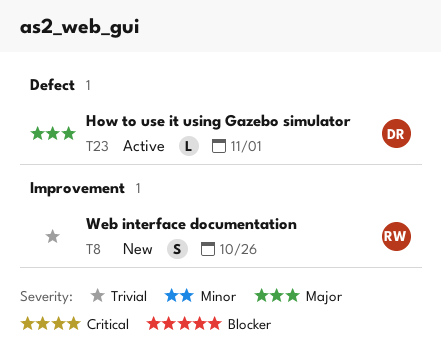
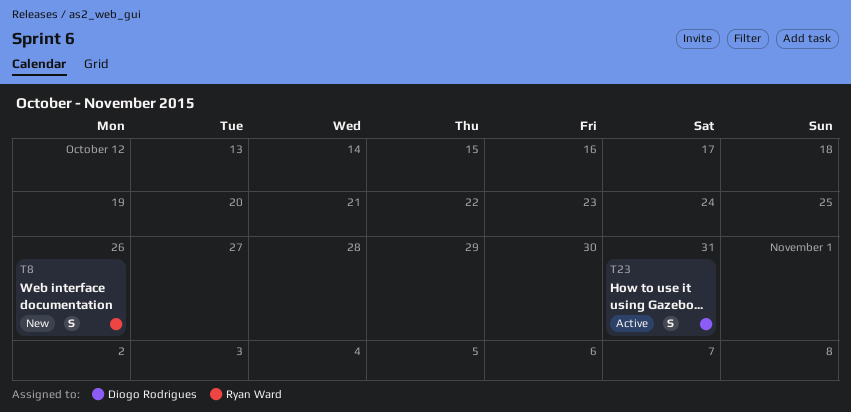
T23, estimate: L -> S
T23, due: Nov 1 -> Oct 31

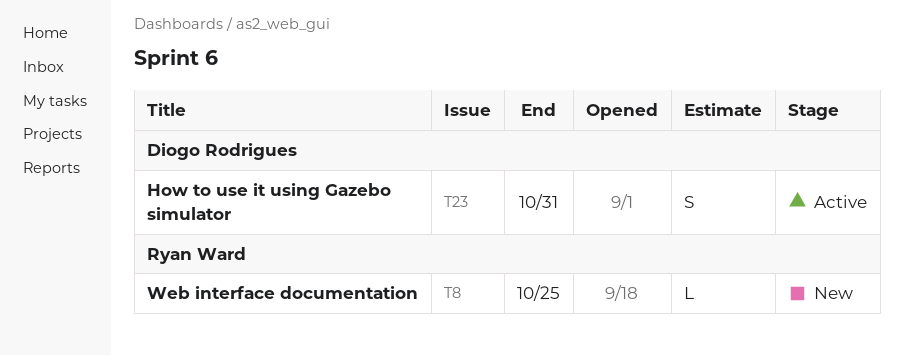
T8, estimate: S -> L
T8, due: Oct 26 -> Oct 25

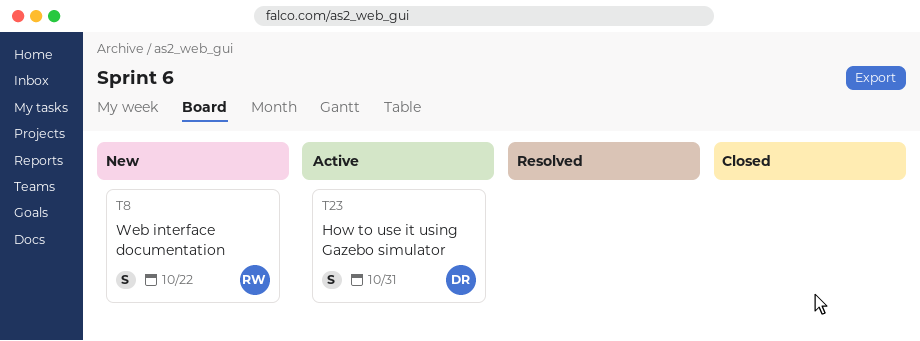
T8, estimate: L -> S
T8, due: Oct 25 -> Oct 22

